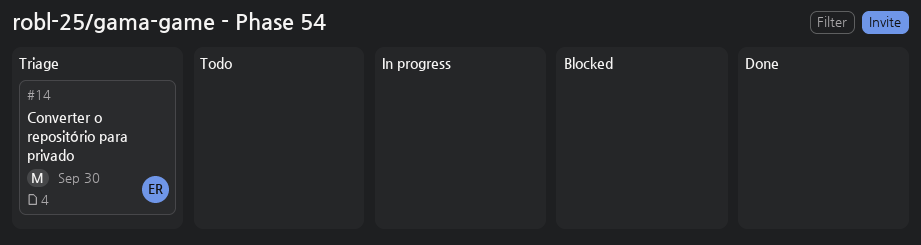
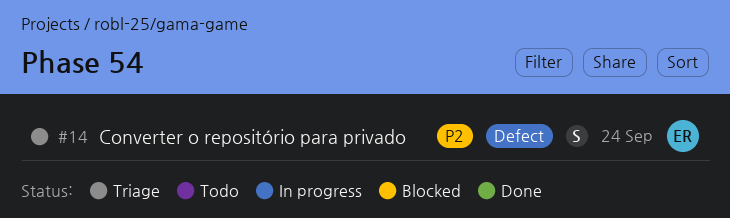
#14, estimate: M -> S
#14, due: Sep 30 -> Sep 24

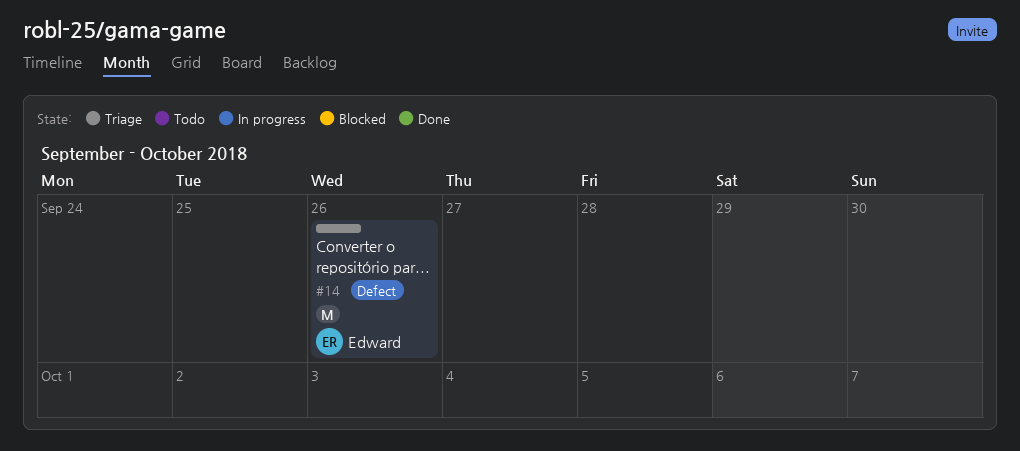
#14, estimate: S -> M
#14, due: Sep 24 -> Sep 26

